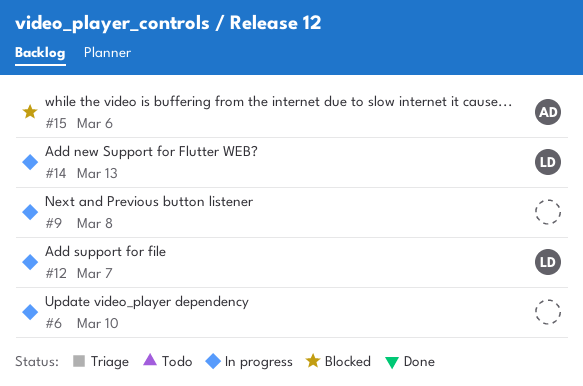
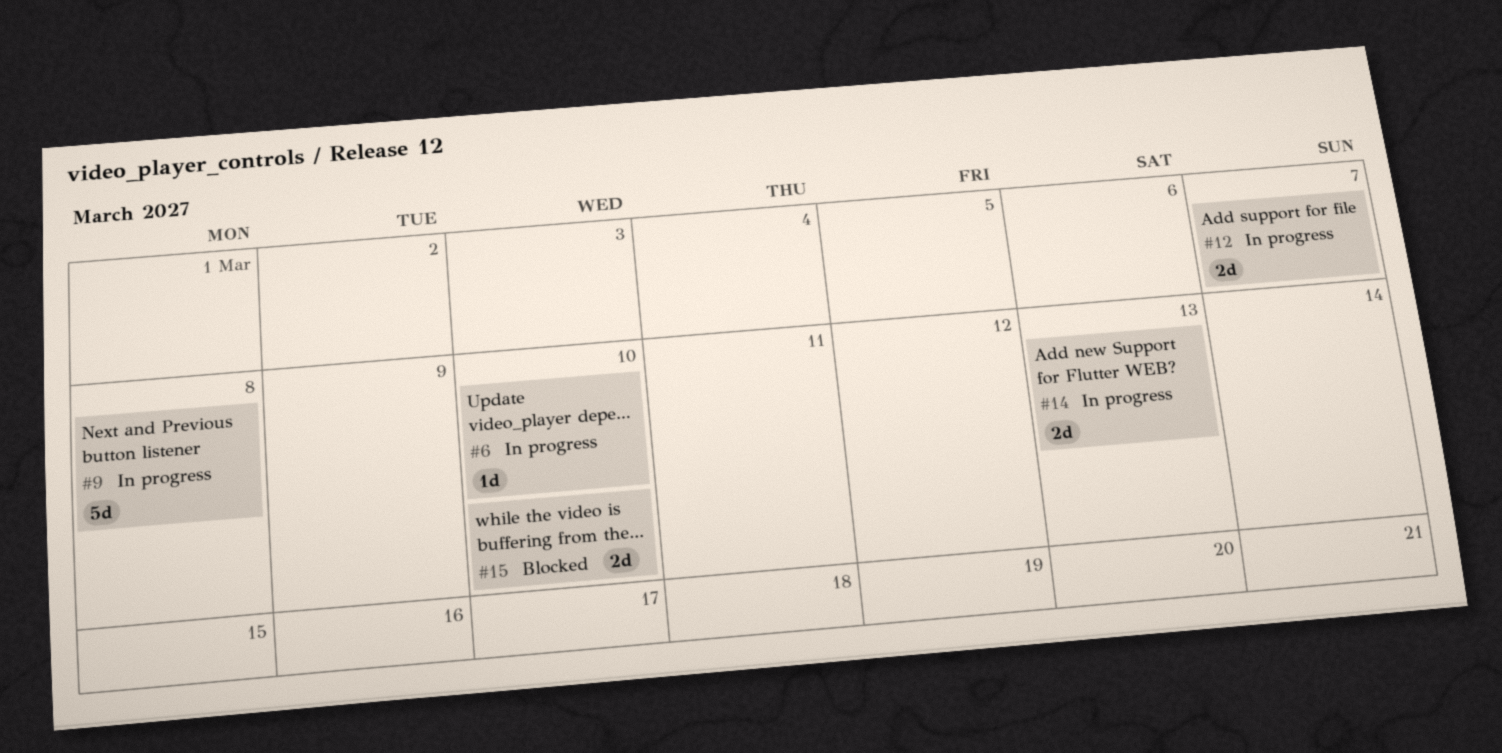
#15, due: Mar 6 -> Mar 10

